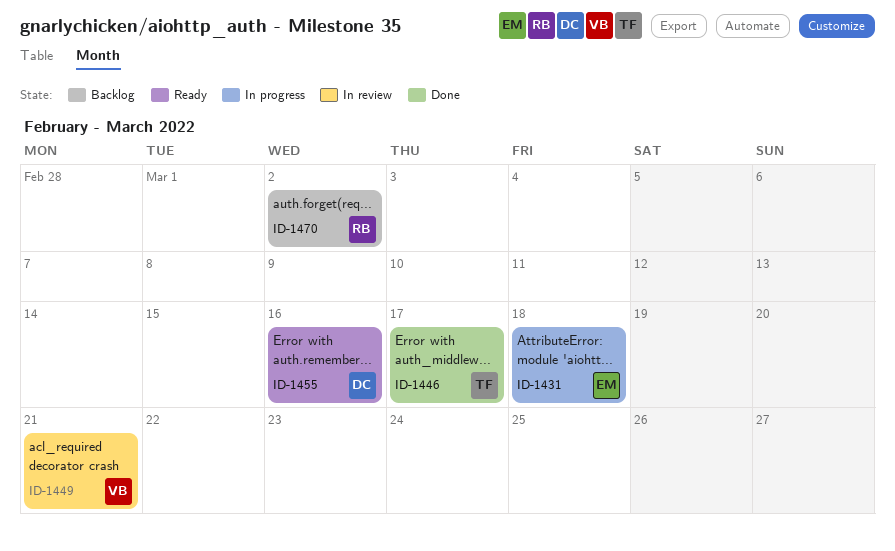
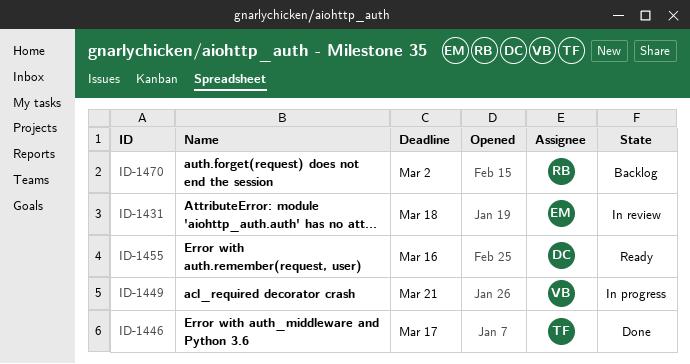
ID-1431, status: In progress -> In review
ID-1449, status: In review -> In progress

